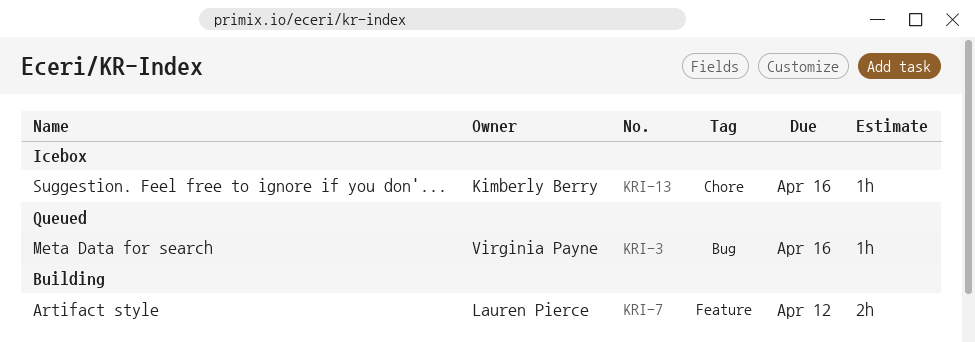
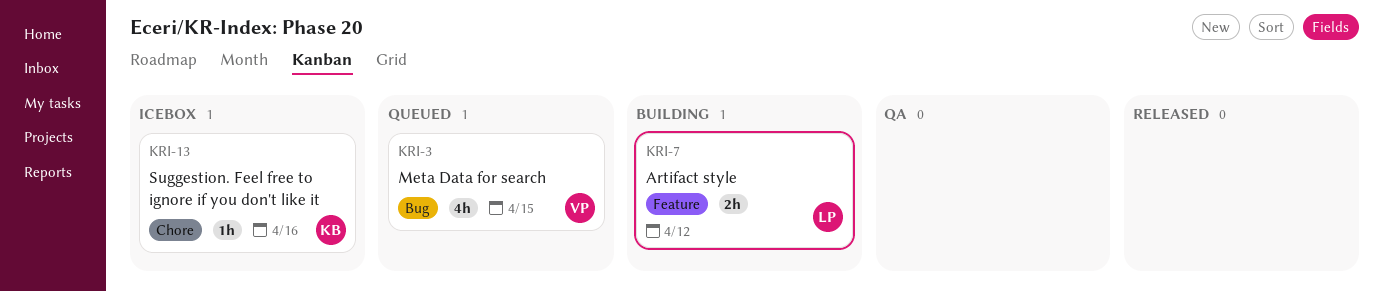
KRI-3, estimate: 1h -> 4h
KRI-3, due: Apr 16 -> Apr 15

